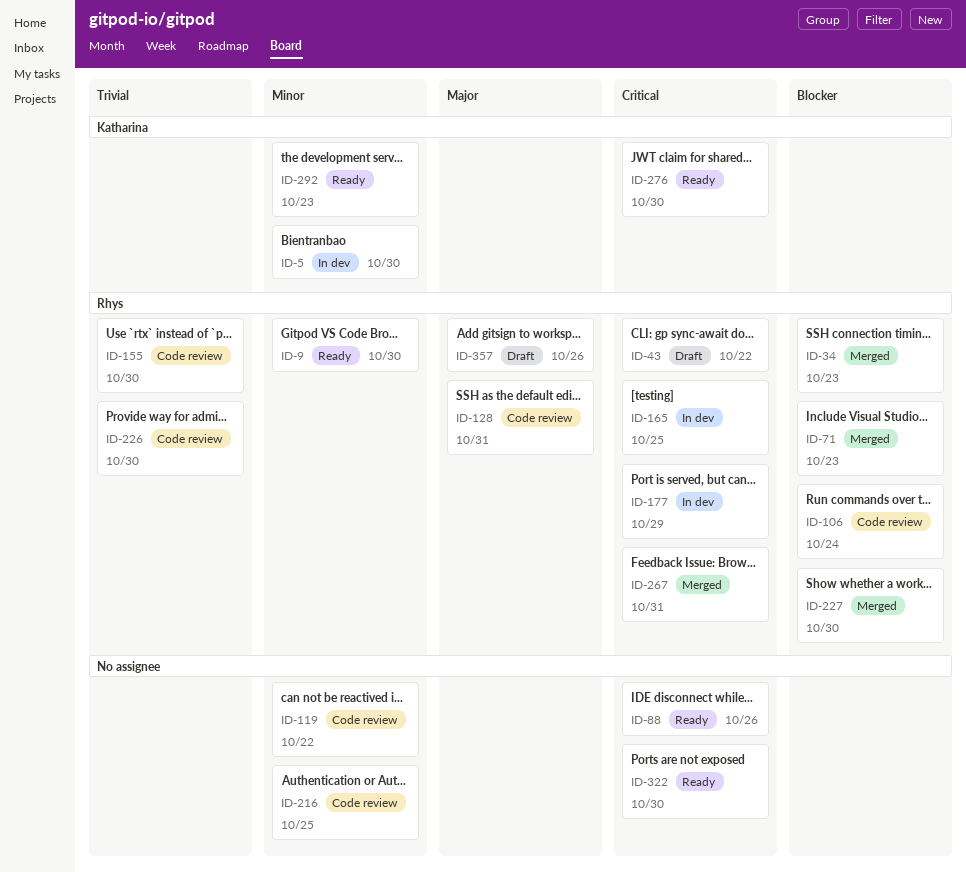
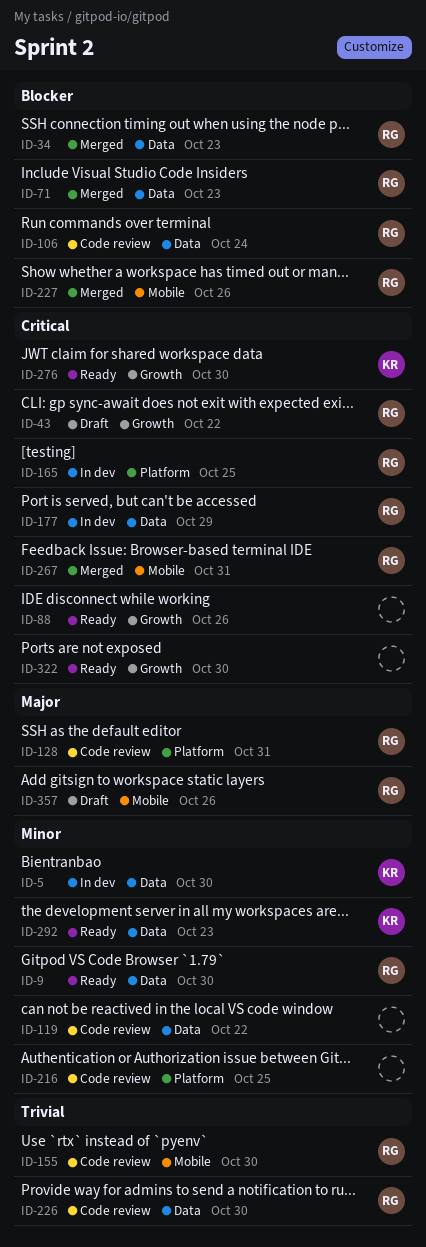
ID-227, due: Oct 30 -> Oct 26

